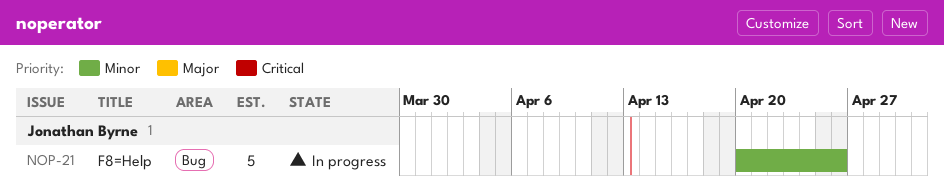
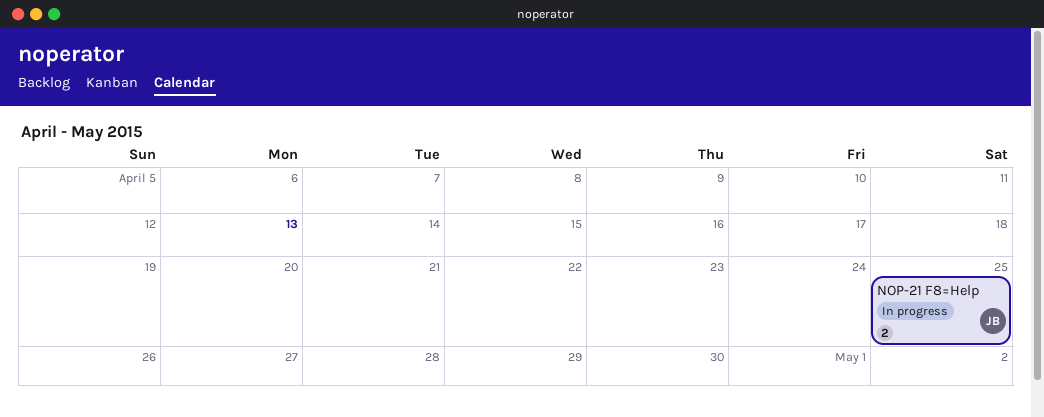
NOP-21, estimate: 5 -> 2
NOP-21, due: Apr 26 -> Apr 25

